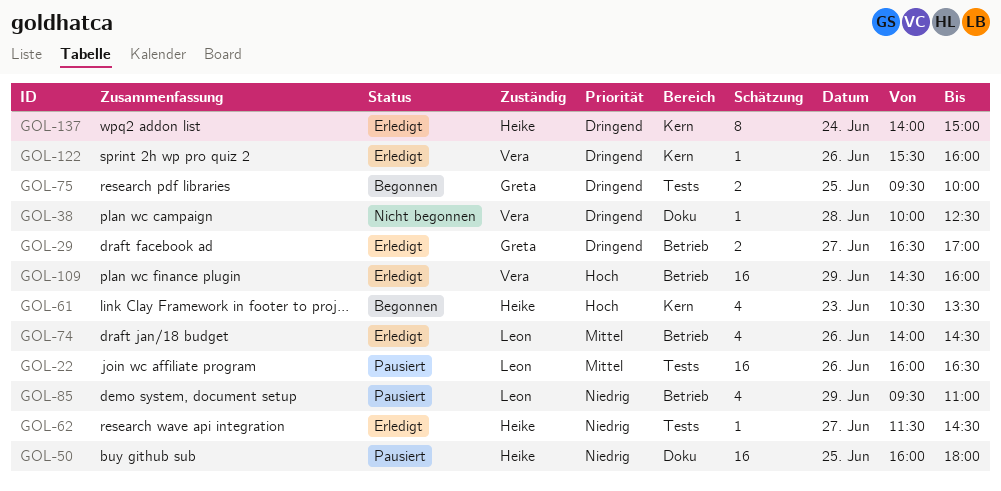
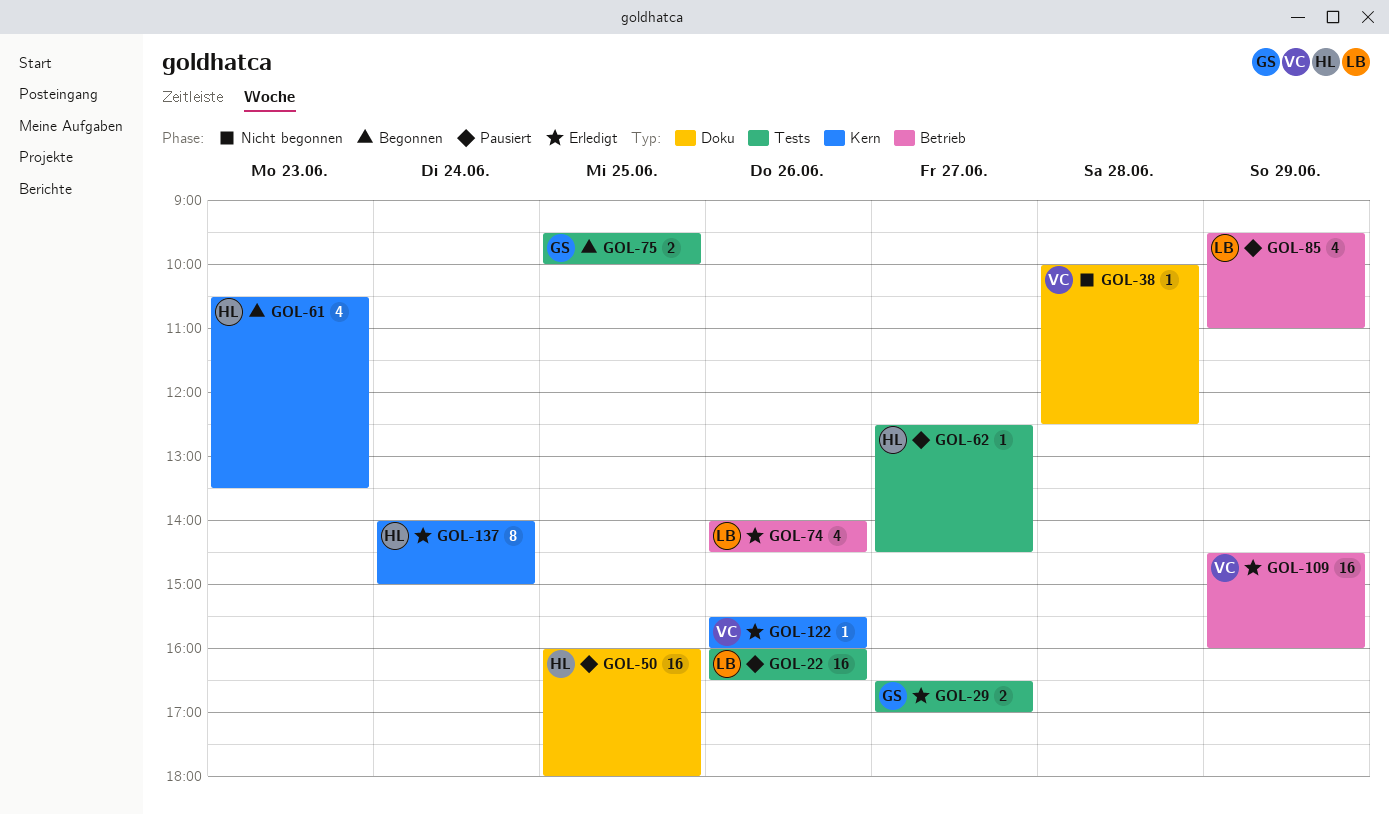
GOL-29, label: Betrieb -> Tests
GOL-62, status: Erledigt -> Pausiert
GOL-62, begins: 11:30 -> 12:30

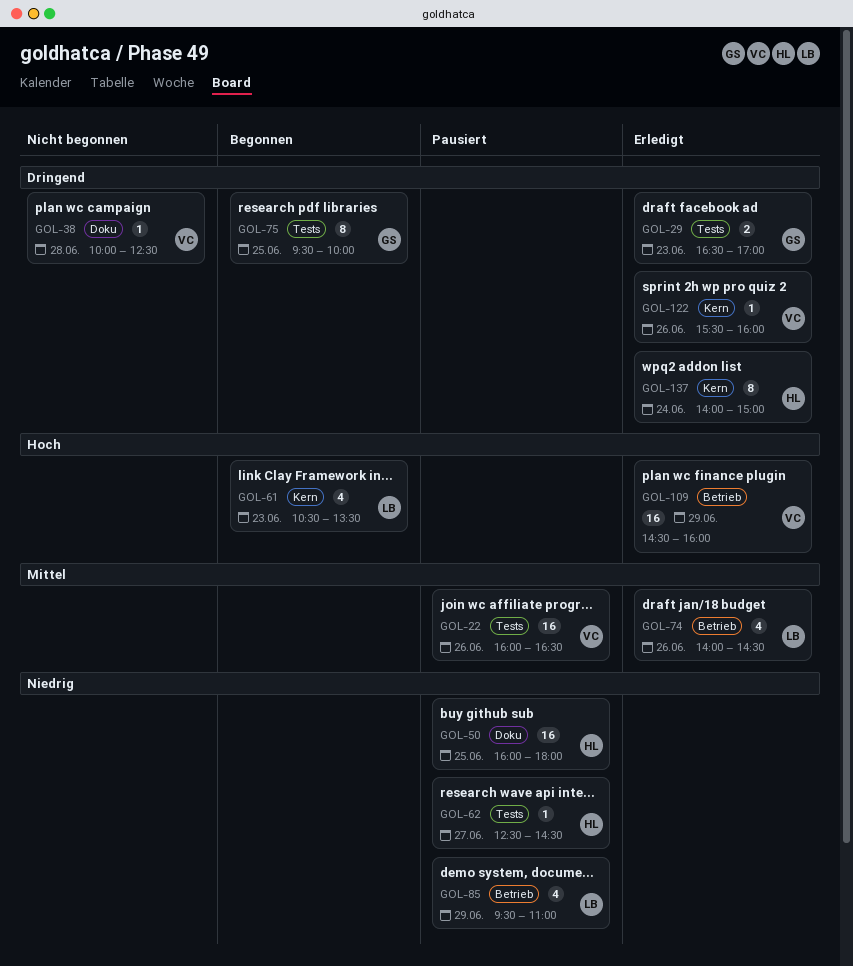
GOL-22, owner: LB -> VC
GOL-29, day: Jun 27 -> Jun 23
GOL-61, owner: HL -> LB
GOL-75, estimate: 2 -> 8

